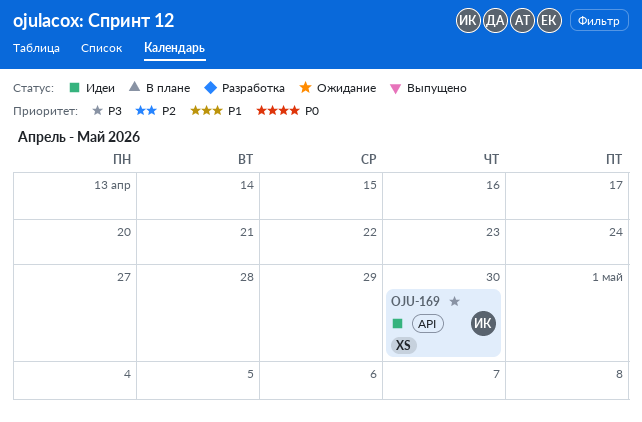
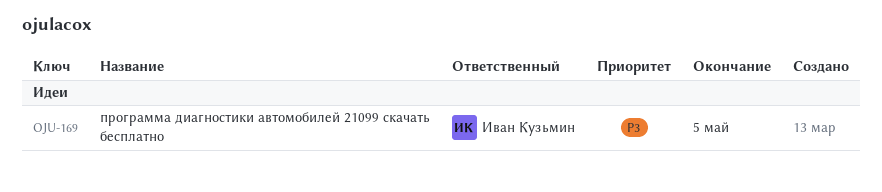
OJU-169, due: Apr 30 -> May 5

